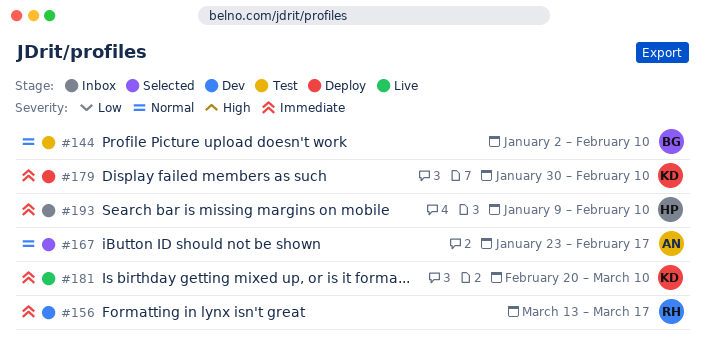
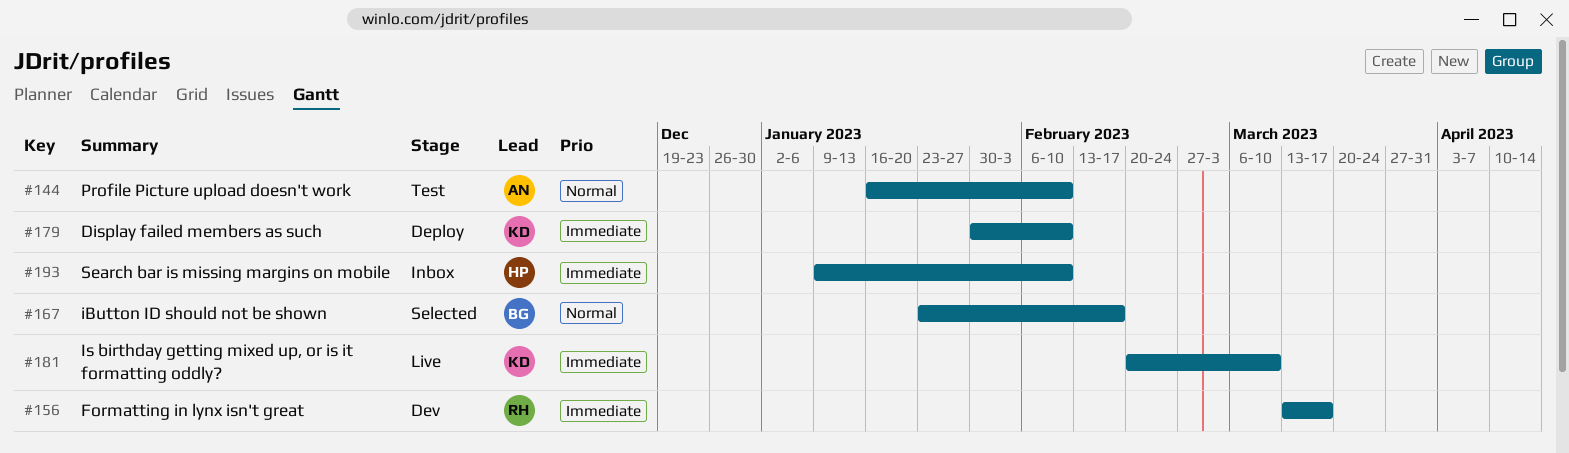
#144, owner: BG -> AN
#144, start: Jan 2 -> Jan 16
#167, owner: AN -> BG

